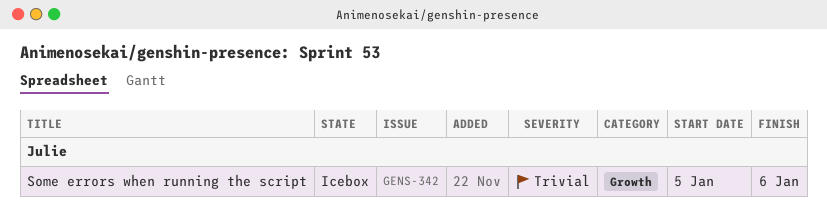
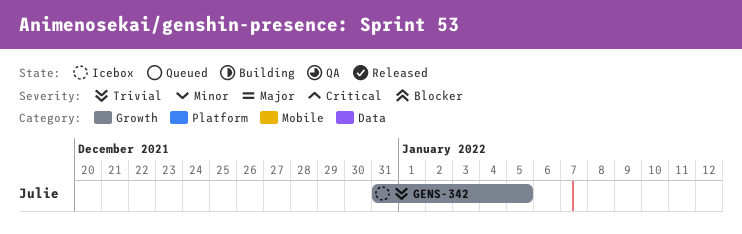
GENS-342, start: Jan 5 -> Dec 31
GENS-342, due: Jan 6 -> Jan 5

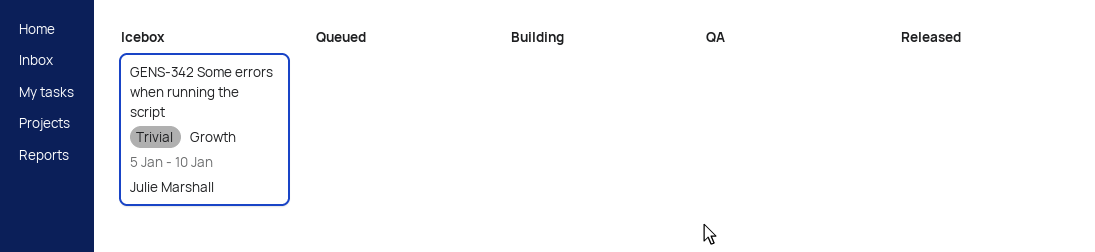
GENS-342, start: Dec 31 -> Jan 5
GENS-342, due: Jan 5 -> Jan 10

